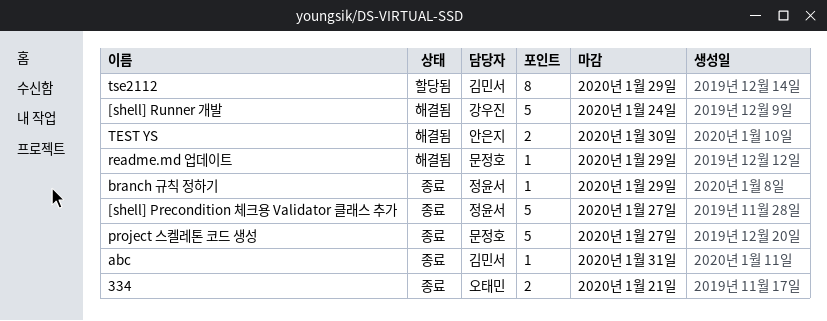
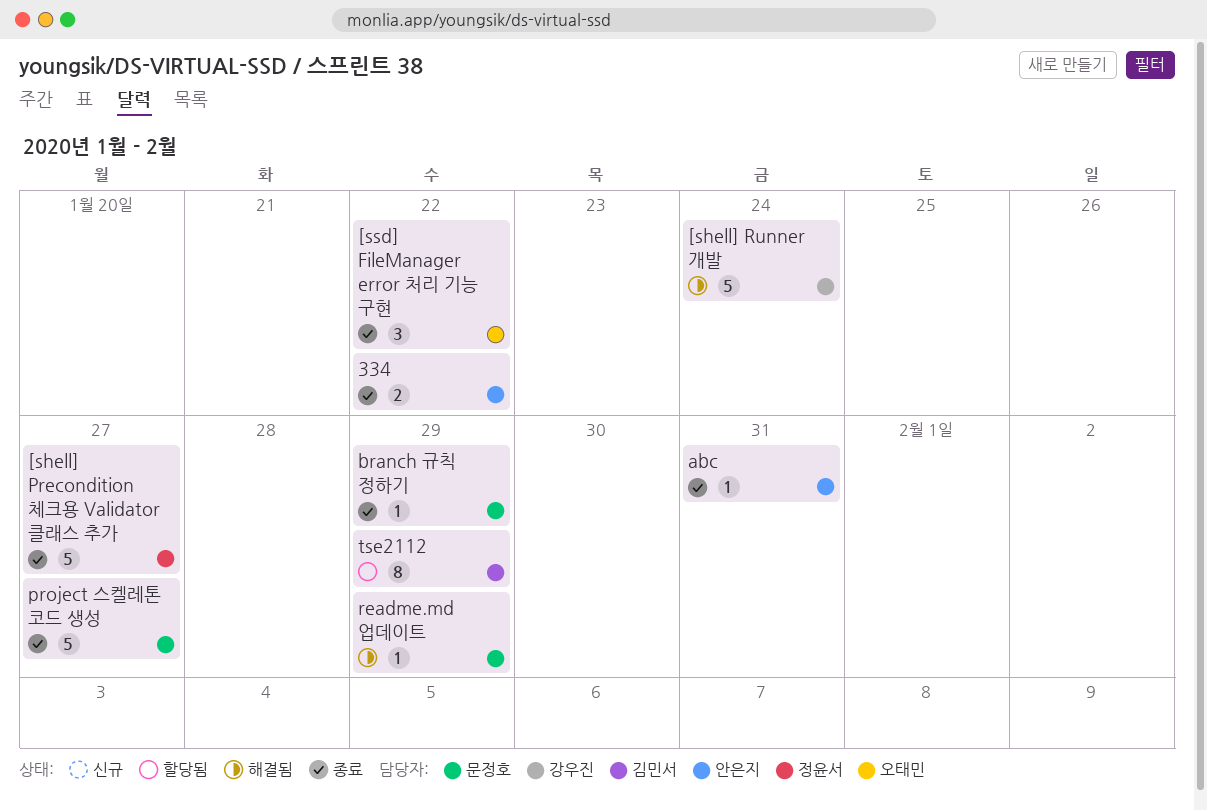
334, owner: 오태민 -> 안은지
334, due: Jan 21 -> Jan 22
[ssd] FileManager error 처리 기능 구현: none -> present
abc, owner: 김민서 -> 안은지
branch 규칙 정하기, owner: 정윤서 -> 문정호
TEST YS: present -> none

